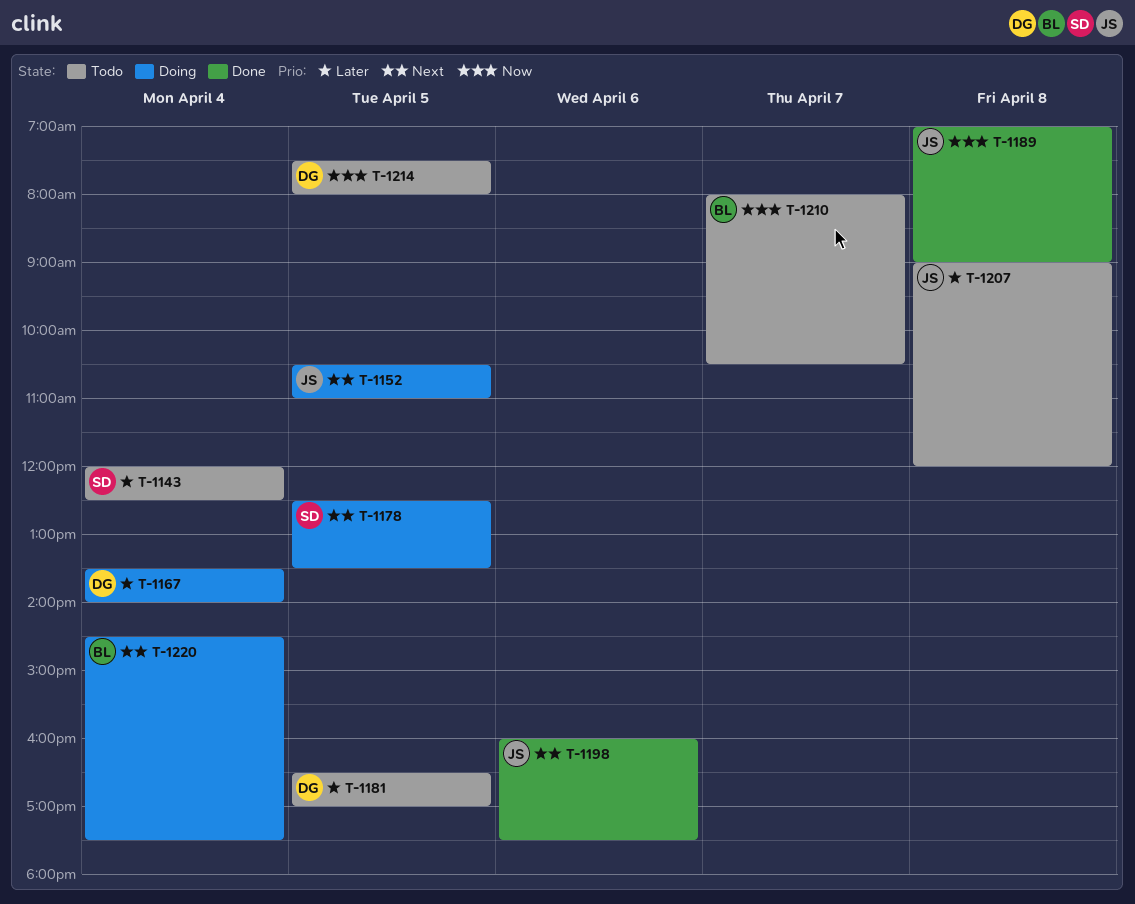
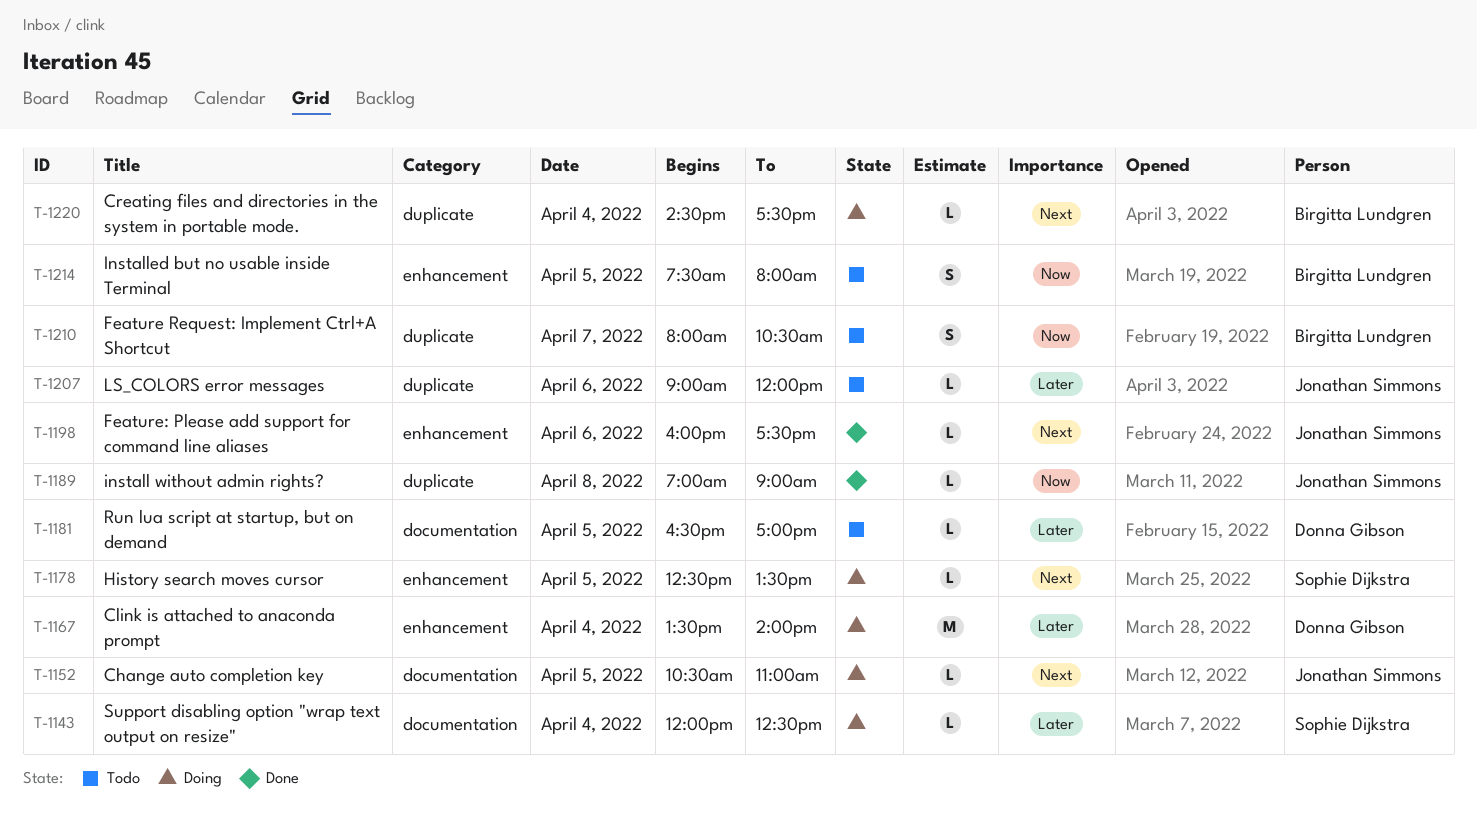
T-1143, status: Todo -> Doing
T-1207, day: Apr 8 -> Apr 6
T-1214, owner: Donna Gibson -> Birgitta Lundgren

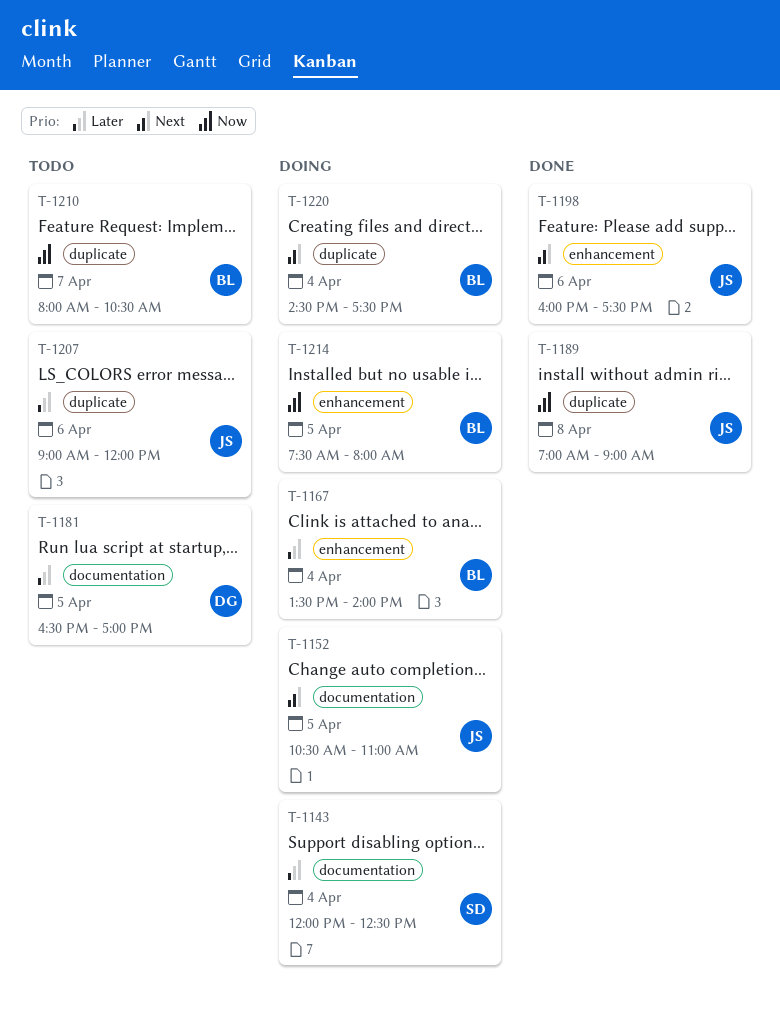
T-1167, owner: Donna Gibson -> Birgitta Lundgren
T-1178: present -> none
T-1214, status: Todo -> Doing

